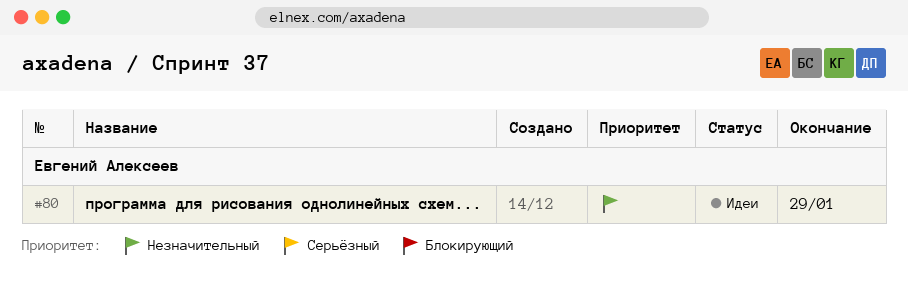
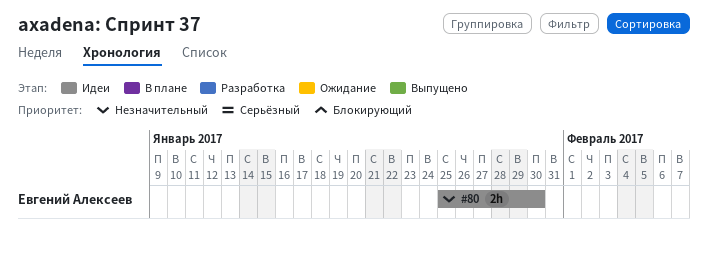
#80, due: Jan 29 -> Jan 30

